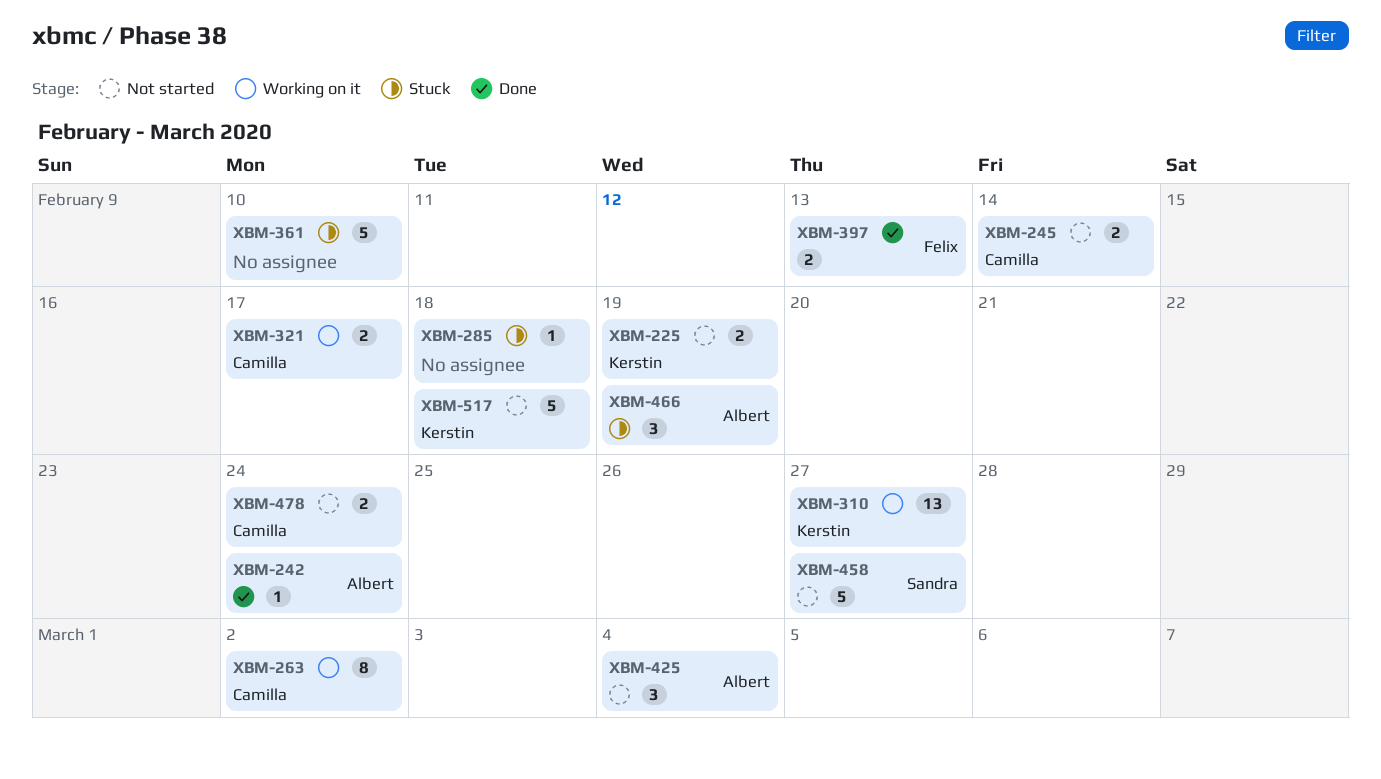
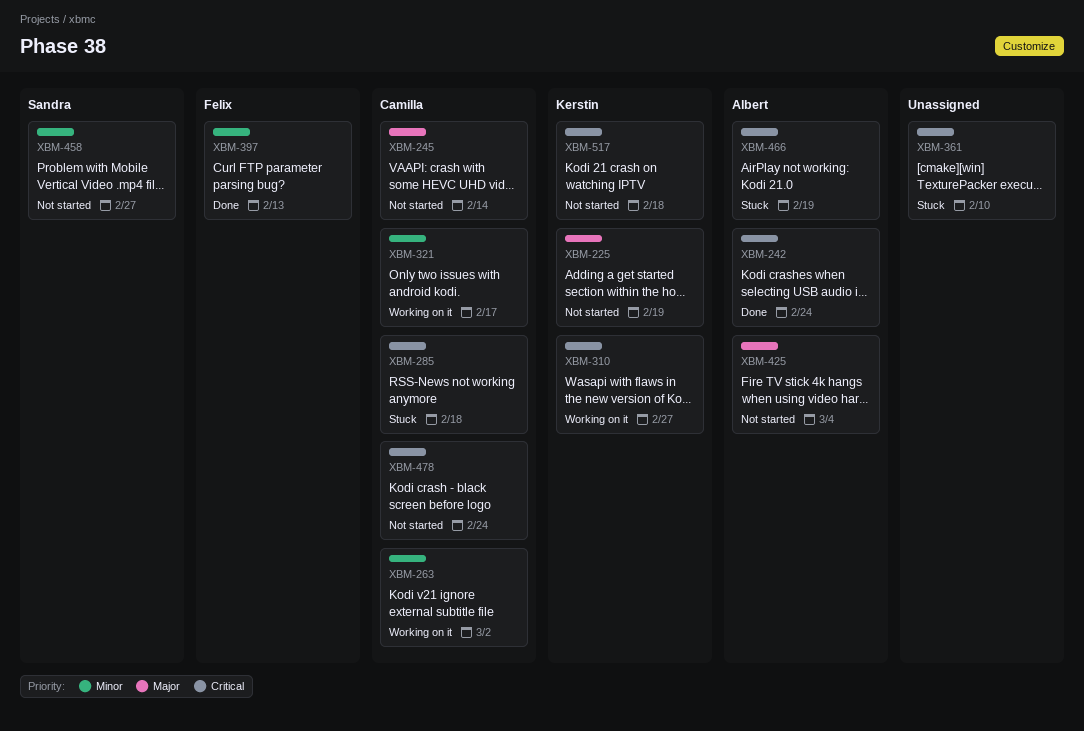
XBM-285, owner: none -> Camilla

